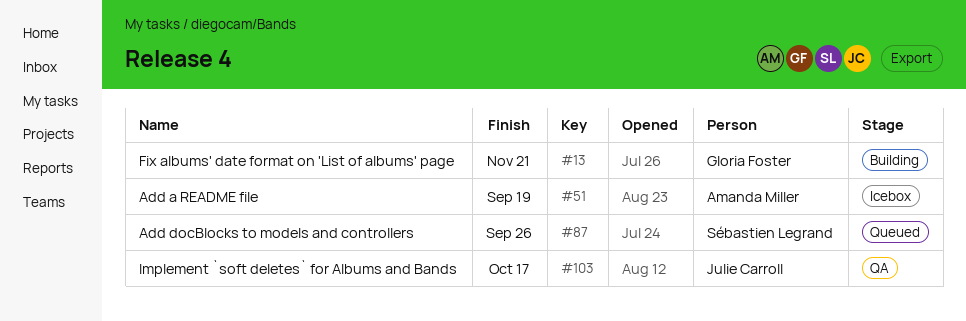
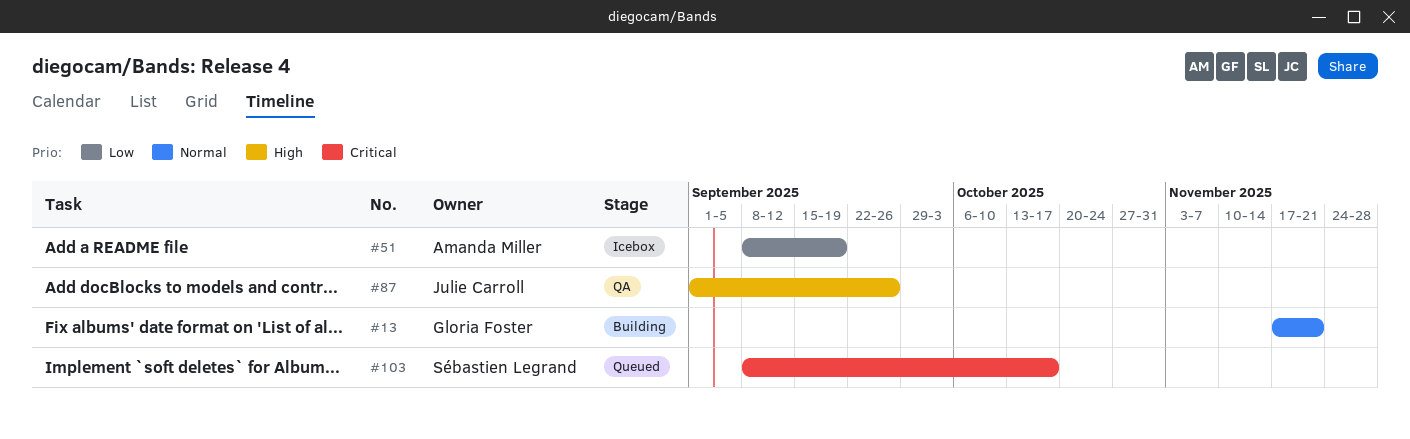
#87, status: Queued -> QA
#87, owner: Sébastien Legrand -> Julie Carroll
#103, status: QA -> Queued
#103, owner: Julie Carroll -> Sébastien Legrand

